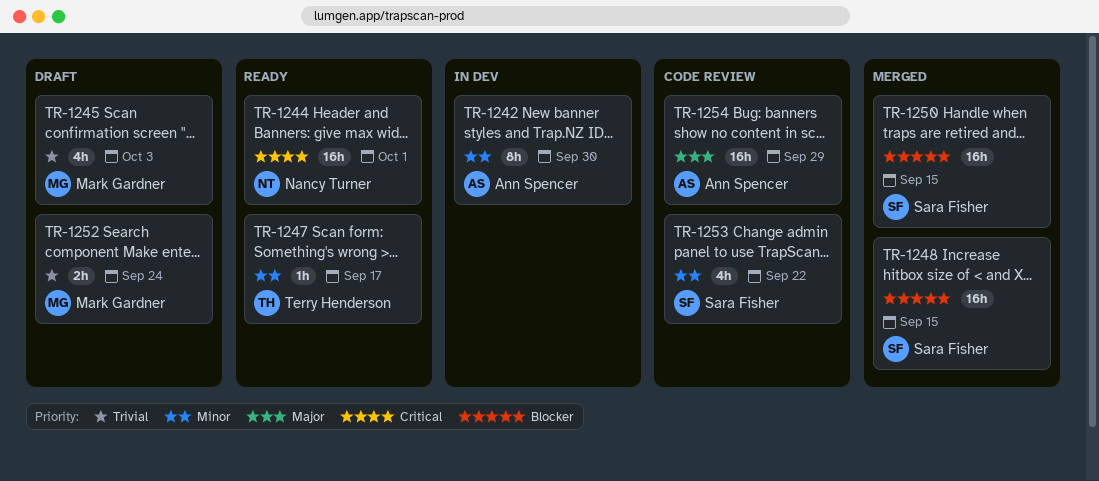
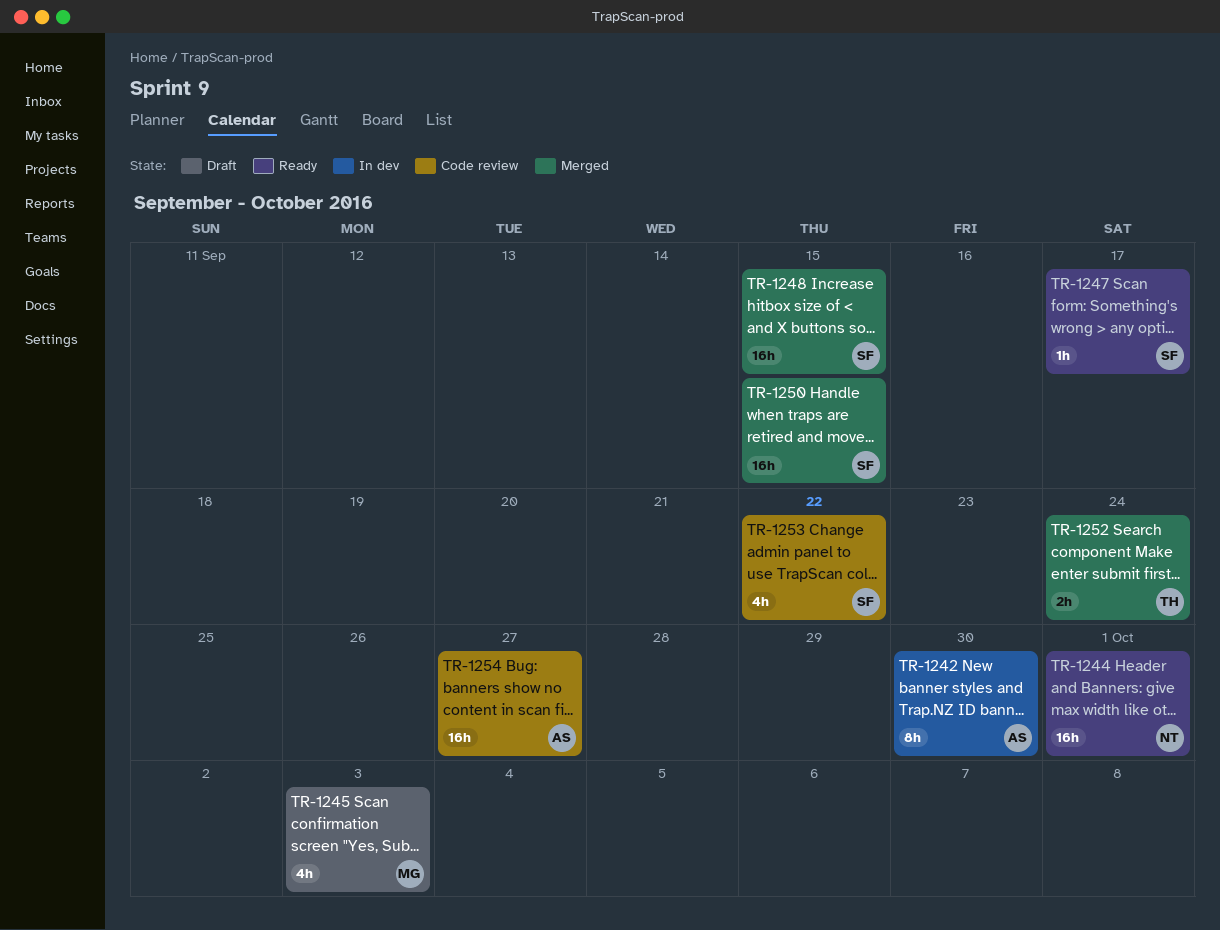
TR-1247, owner: Terry Henderson -> Sara Fisher
TR-1252, status: Draft -> Merged
TR-1252, owner: Mark Gardner -> Terry Henderson
TR-1254, due: Sep 29 -> Sep 27

